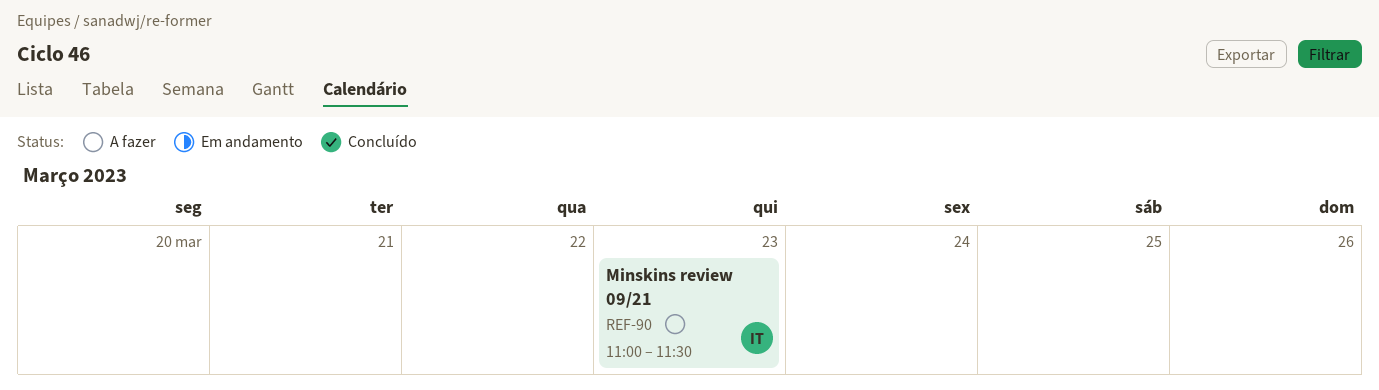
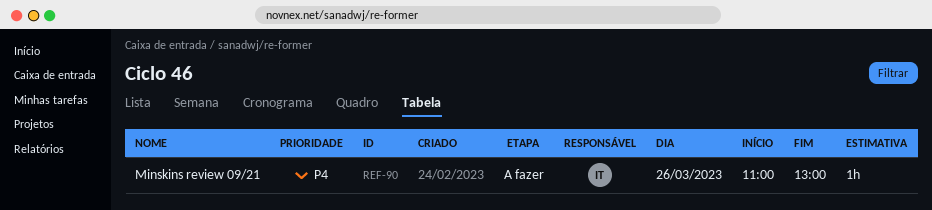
REF-90, day: Mar 23 -> Mar 26
REF-90, ends: 11:30 -> 13:00

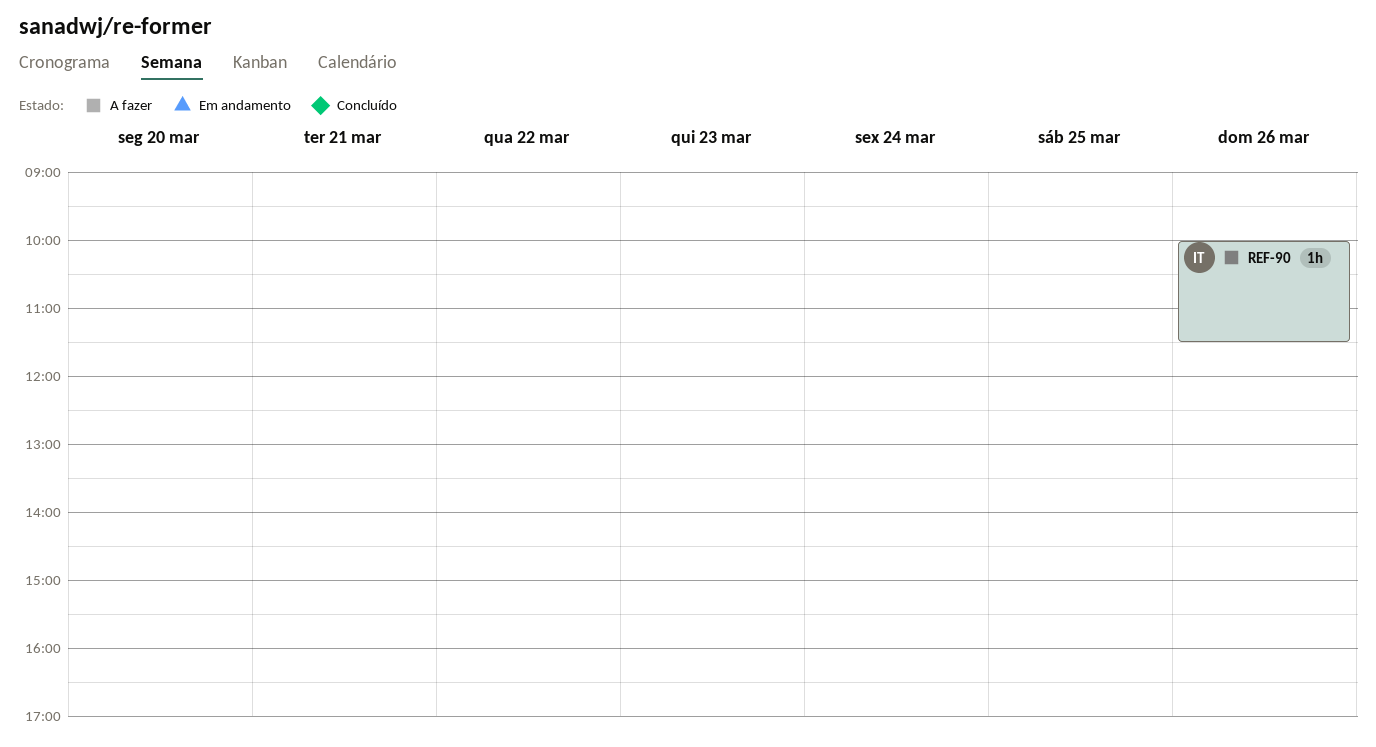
REF-90, begins: 11:00 -> 10:00
REF-90, ends: 13:00 -> 11:30

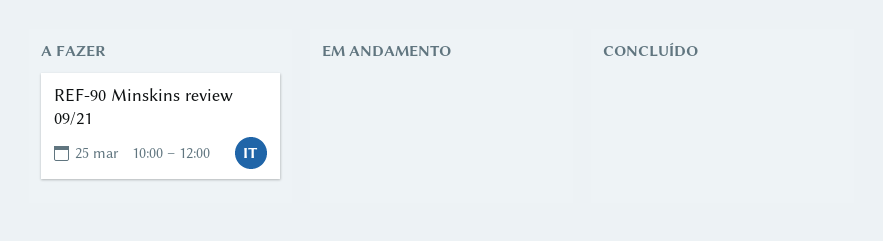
REF-90, day: Mar 26 -> Mar 25
REF-90, ends: 11:30 -> 12:00

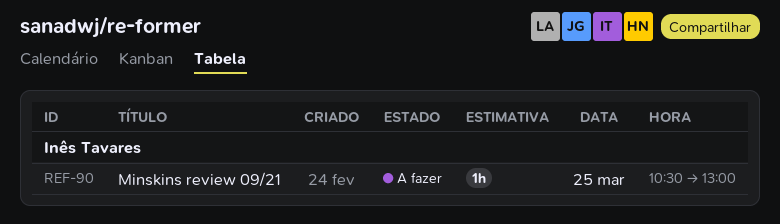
REF-90, begins: 10:00 -> 10:30
REF-90, ends: 12:00 -> 13:00

